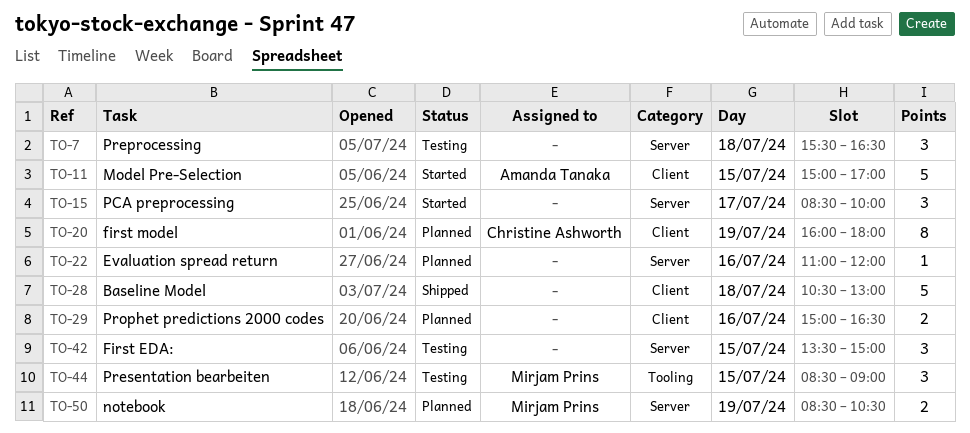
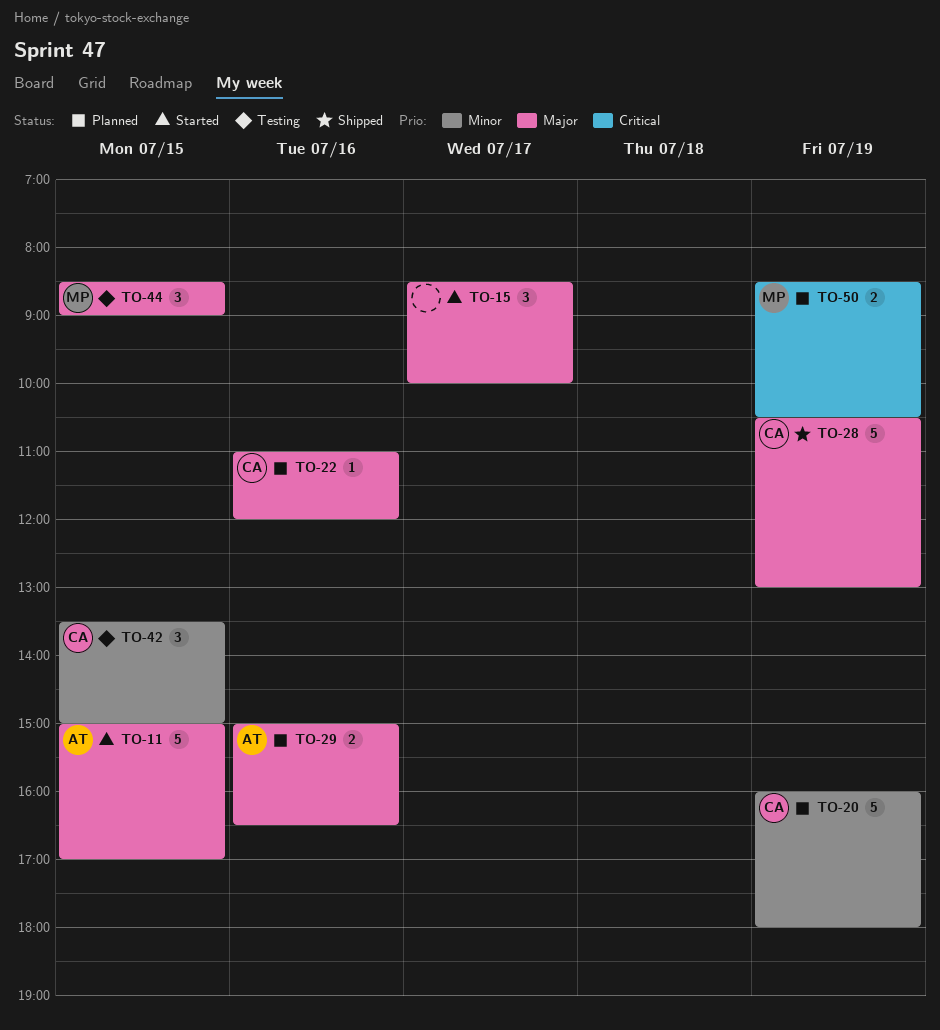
TO-7: present -> none
TO-20, estimate: 8 -> 5
TO-22, owner: none -> Christine Ashworth
TO-28, owner: none -> Christine Ashworth
TO-28, day: Jul 18 -> Jul 19
TO-29, owner: none -> Amanda Tanaka
TO-42, owner: none -> Christine Ashworth

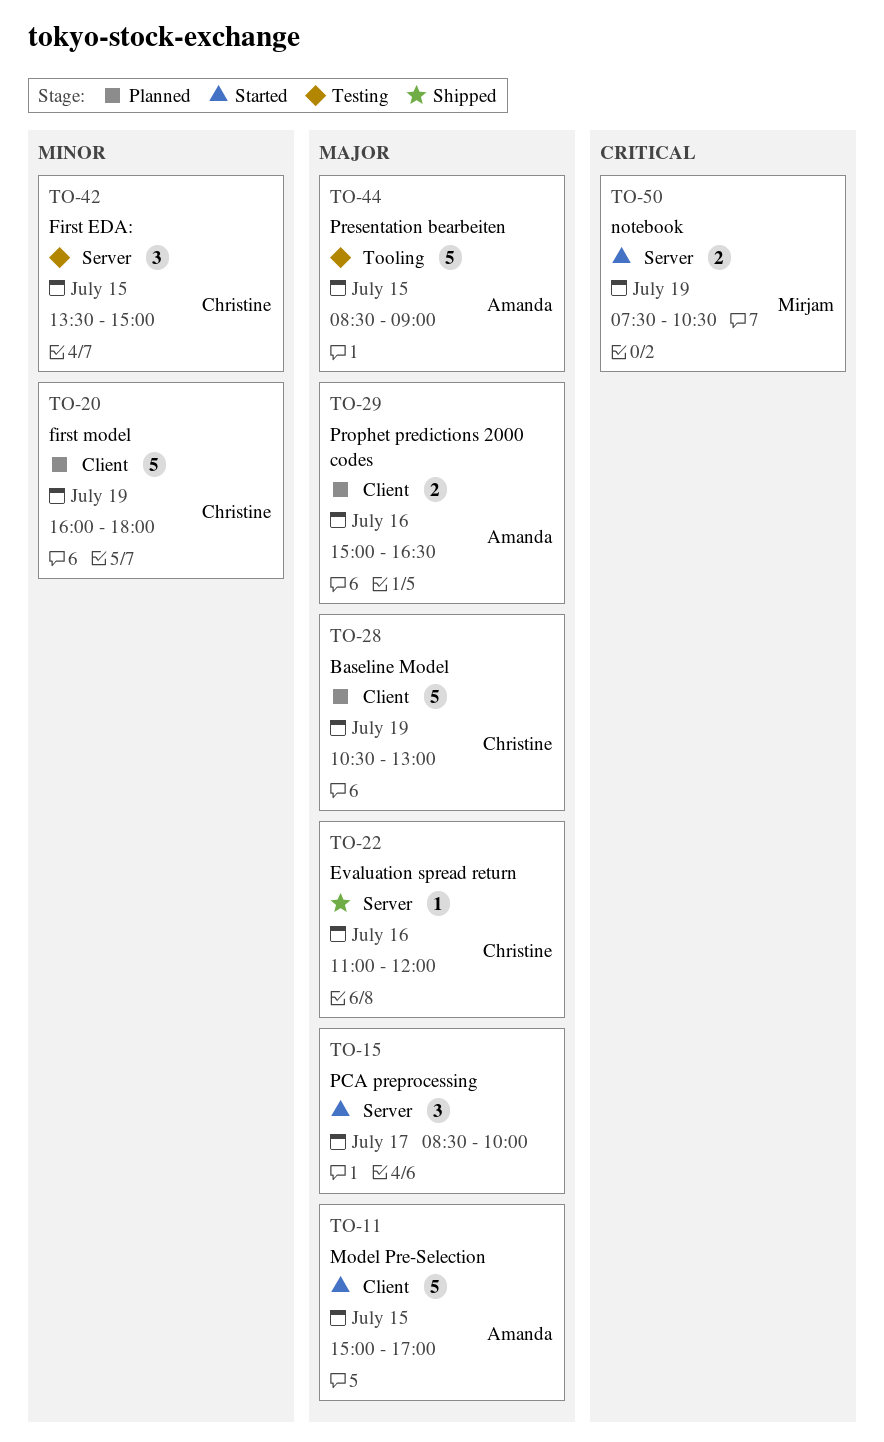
TO-22, status: Planned -> Shipped
TO-28, status: Shipped -> Planned
TO-44, owner: Mirjam -> Amanda
TO-44, estimate: 3 -> 5
TO-50, status: Planned -> Started
TO-50, begins: 08:30 -> 07:30

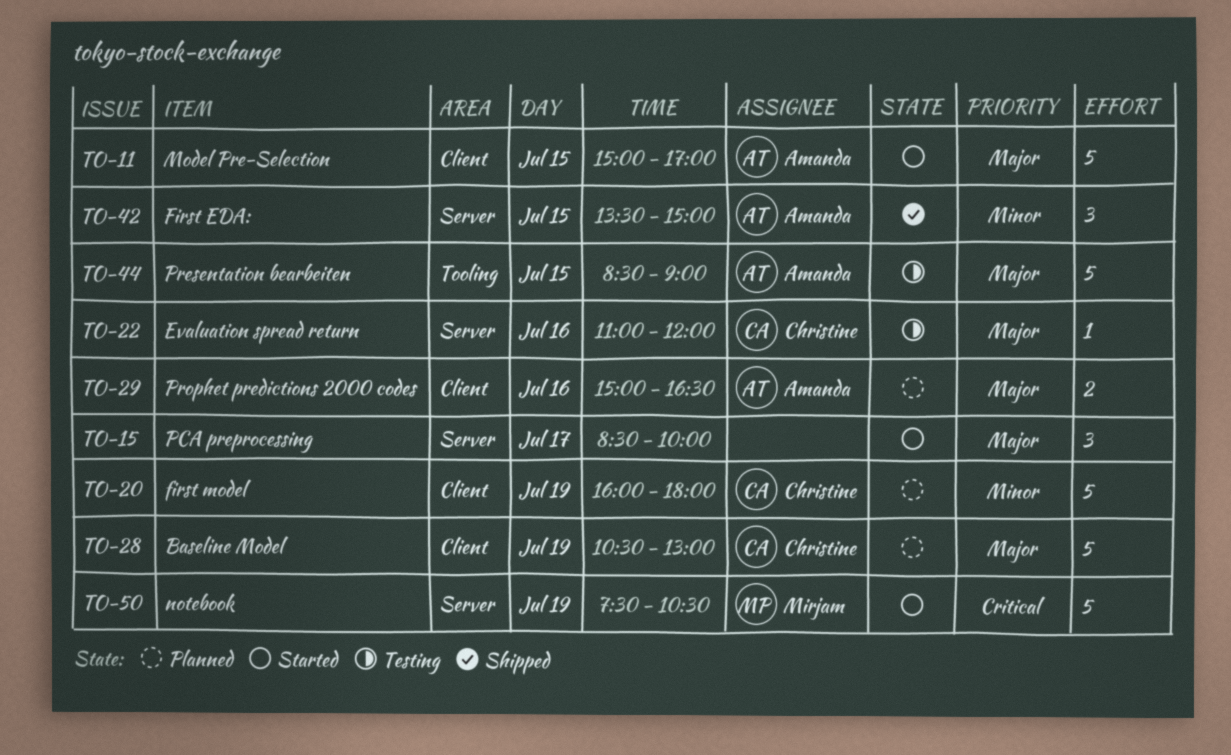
TO-22, status: Shipped -> Testing
TO-42, status: Testing -> Shipped
TO-42, owner: Christine -> Amanda
TO-50, estimate: 2 -> 5

